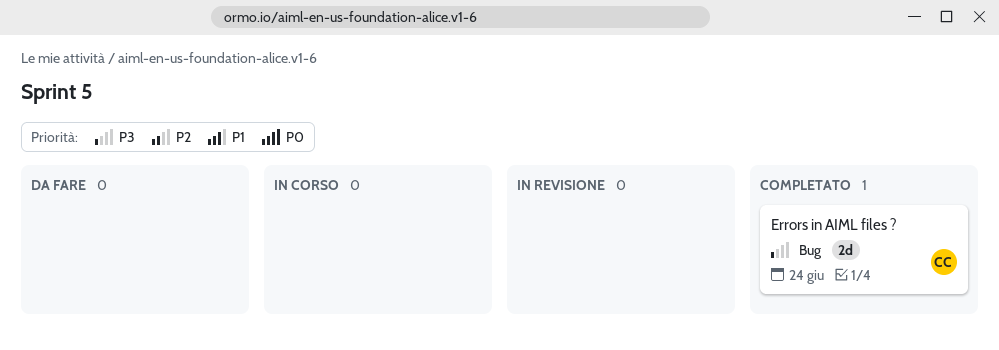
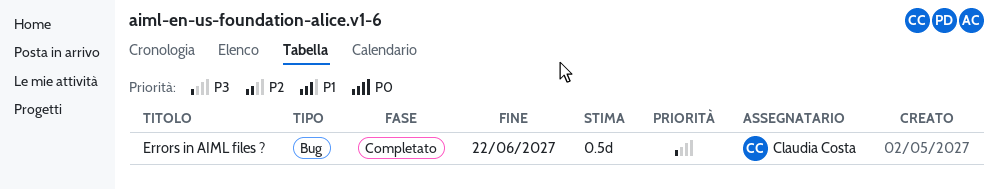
Errors in AIML files ?, estimate: 2d -> 0.5d
Errors in AIML files ?, due: Jun 24 -> Jun 22

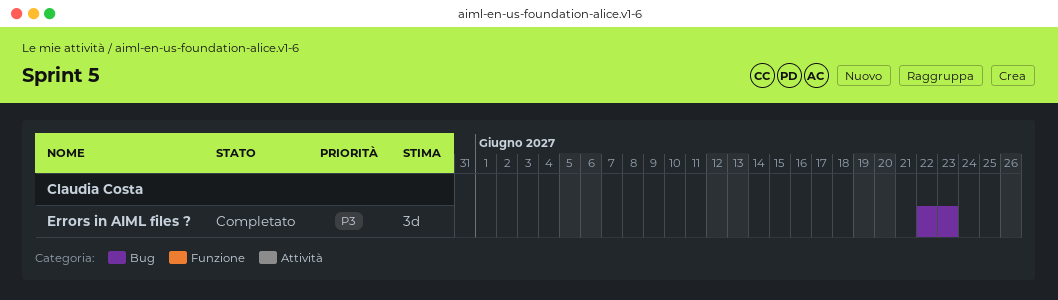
Errors in AIML files ?, estimate: 0.5d -> 3d
Errors in AIML files ?, due: Jun 22 -> Jun 23

